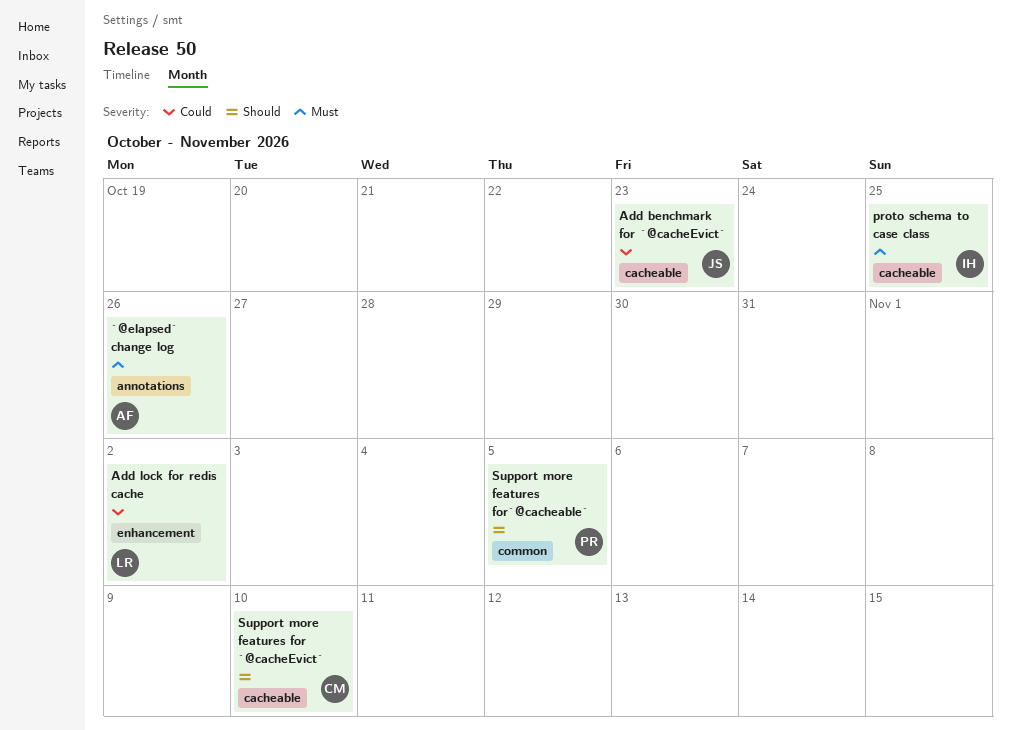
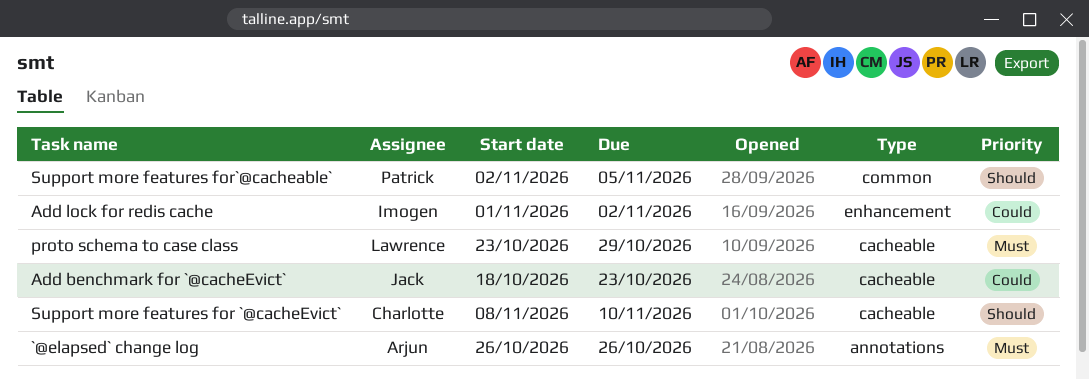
Add lock for redis cache, owner: Lawrence -> Imogen
proto schema to case class, owner: Imogen -> Lawrence
proto schema to case class, due: Oct 25 -> Oct 29

